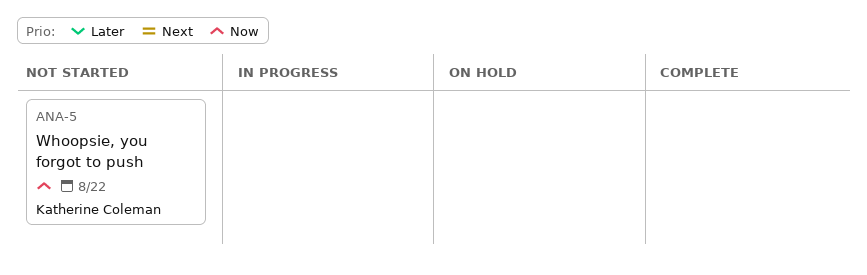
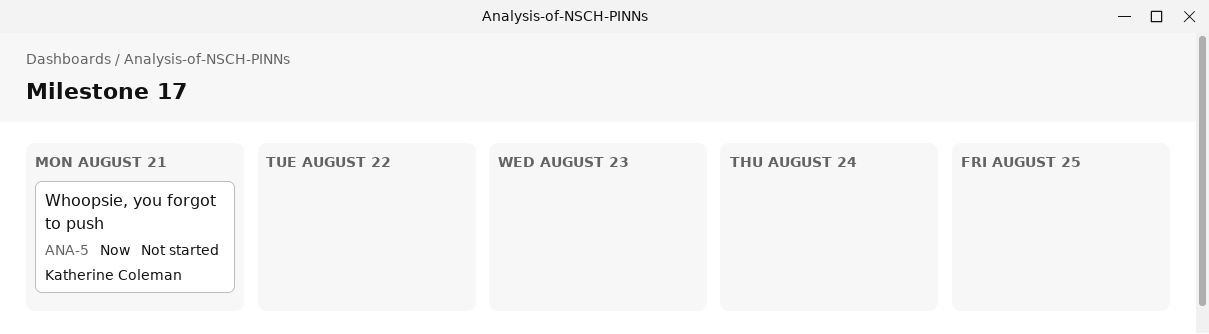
ANA-5, due: Aug 22 -> Aug 21

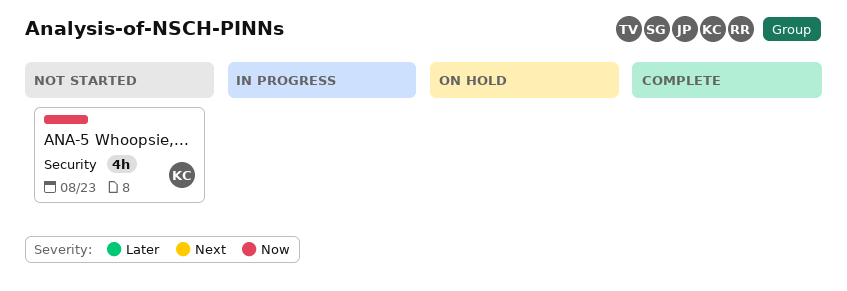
ANA-5, due: Aug 21 -> Aug 23

